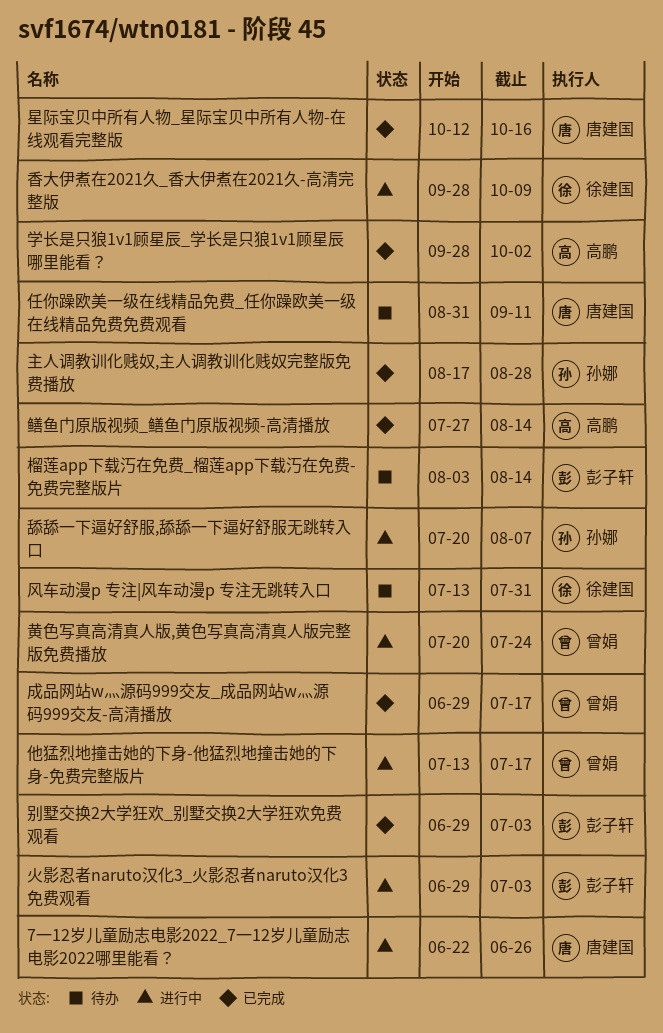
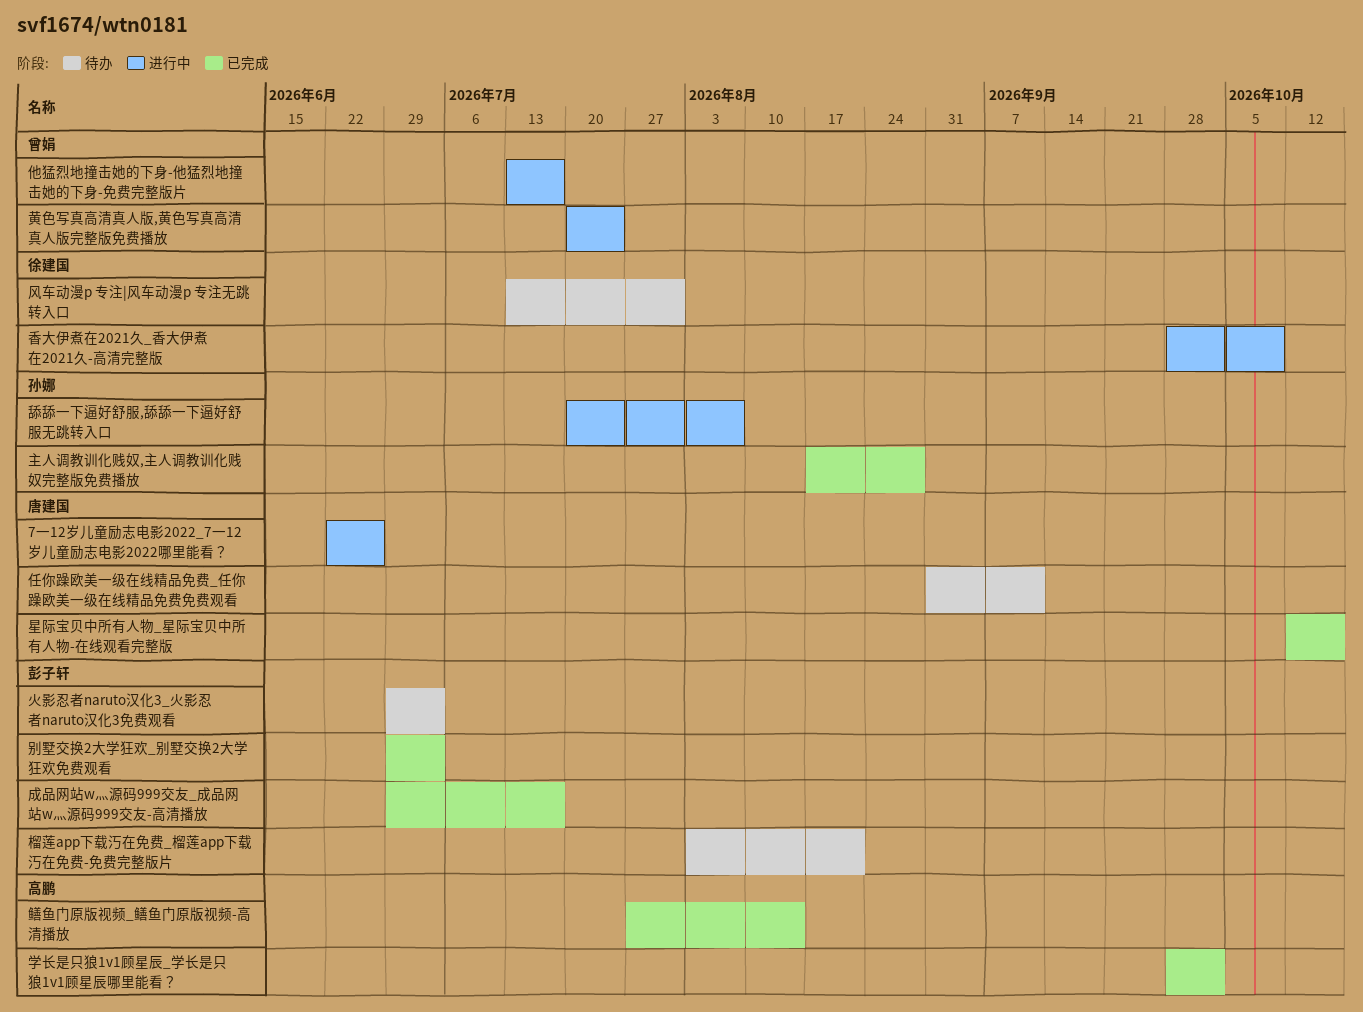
成品网站w灬源码999交友_成品网站w灬源码999交友-高清播放, owner: 曾娟 -> 彭子轩
榴莲app下载汅在免费_榴莲app下载汅在免费-免费完整版片, due: Aug 14 -> Aug 21
火影忍者naruto汉化3_火影忍者naruto汉化3免费观看, status: 进行中 -> 待办

